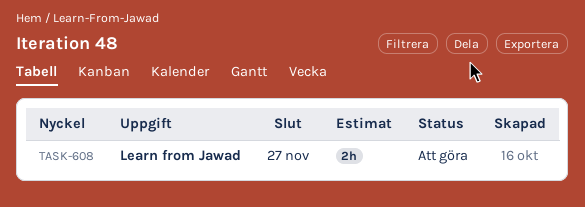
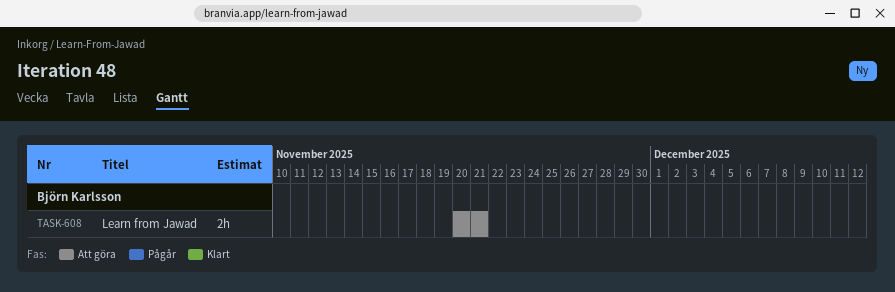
TASK-608, due: Nov 27 -> Nov 21

